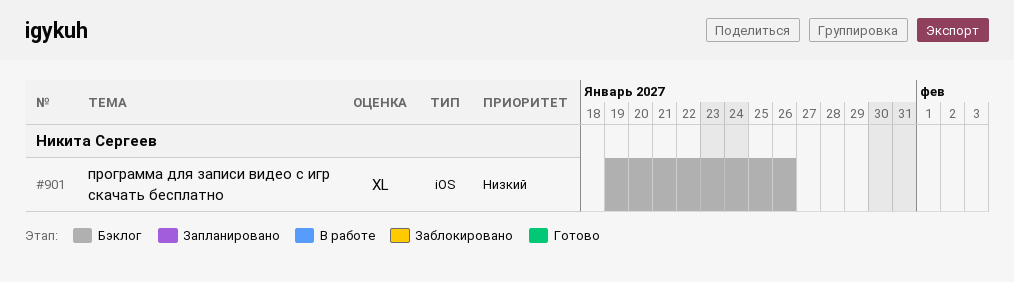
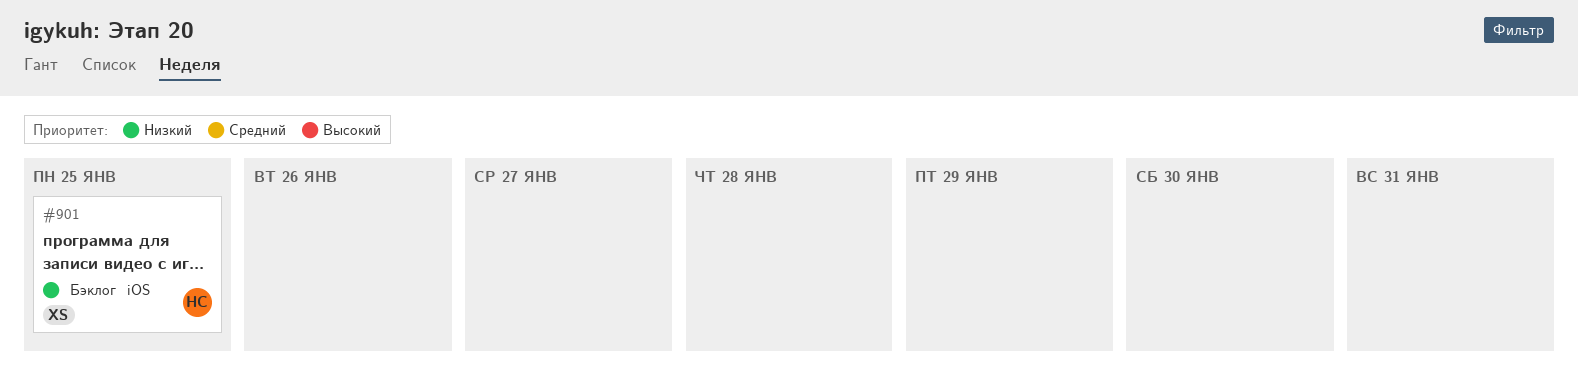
#901, estimate: XL -> XS
#901, due: Jan 26 -> Jan 25

